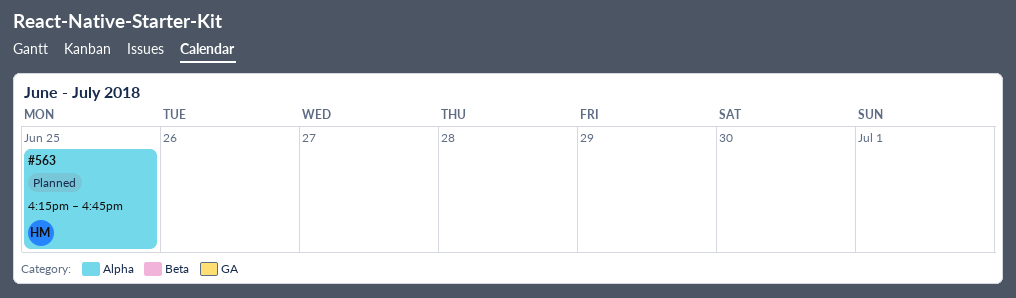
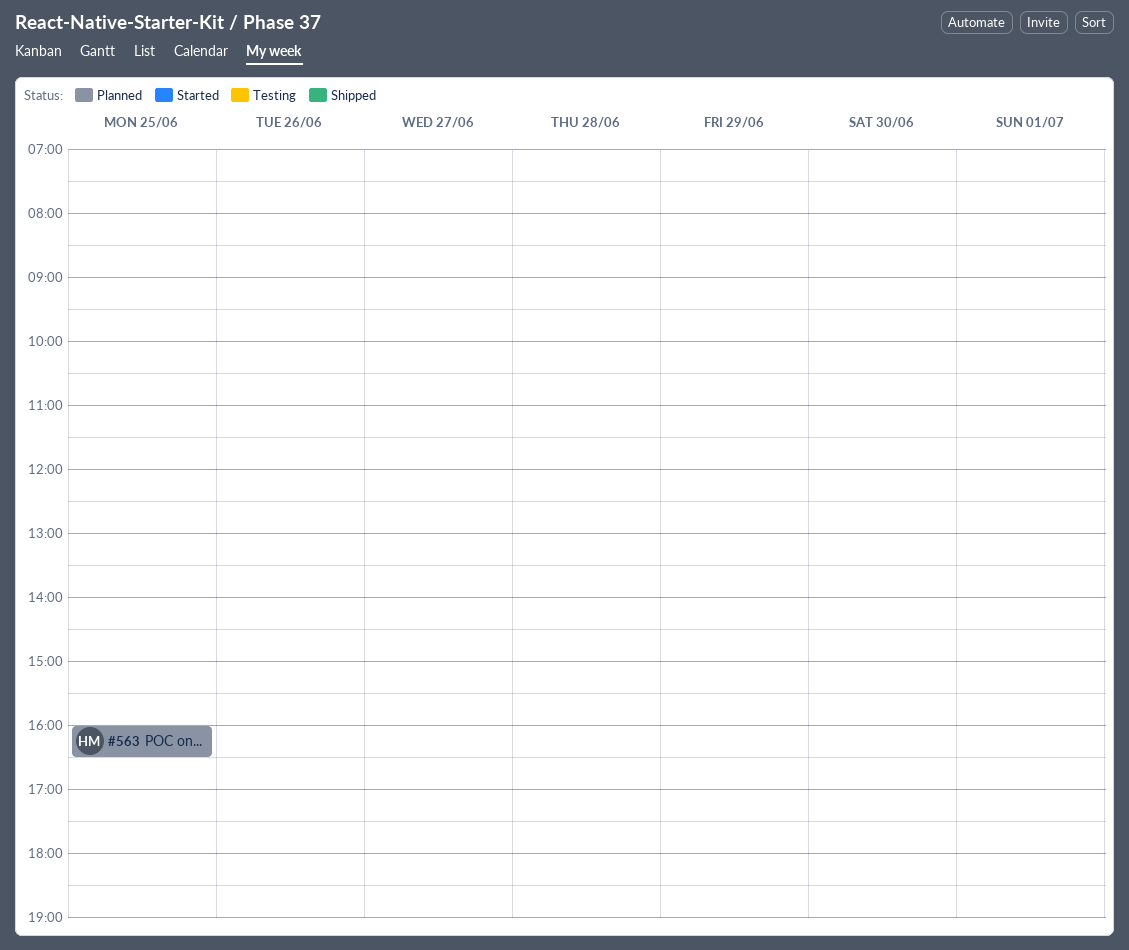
#563, begins: 16:15 -> 16:00
#563, ends: 16:45 -> 16:30

